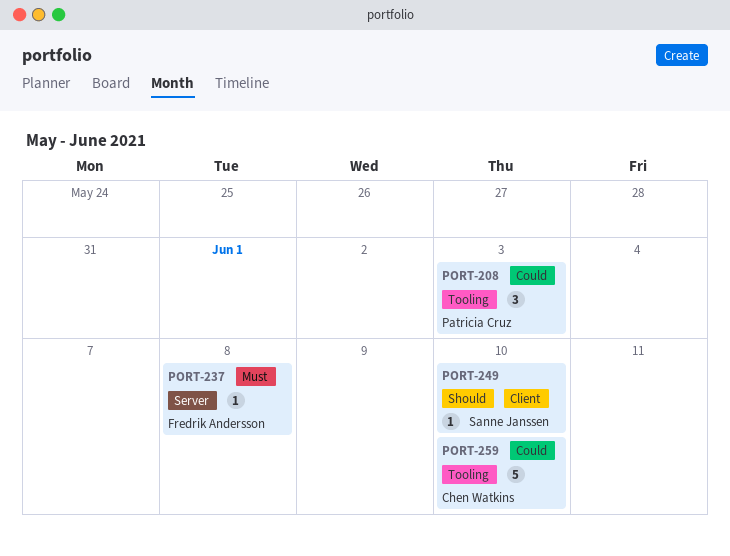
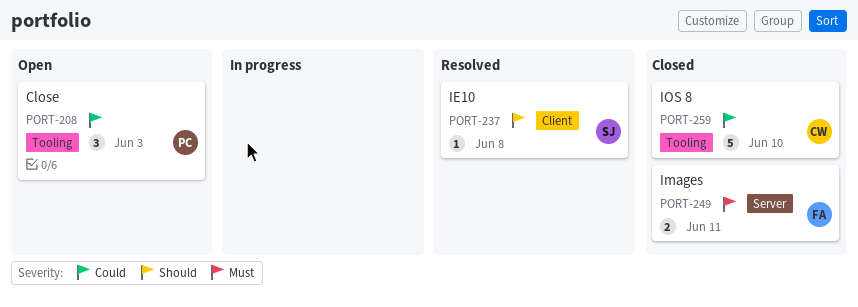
PORT-237, owner: Fredrik Andersson -> Sanne Janssen
PORT-237, priority: Must -> Should
PORT-237, label: Server -> Client
PORT-249, owner: Sanne Janssen -> Fredrik Andersson
PORT-249, priority: Should -> Must
PORT-249, label: Client -> Server
PORT-249, estimate: 1 -> 2
PORT-249, due: Jun 10 -> Jun 11

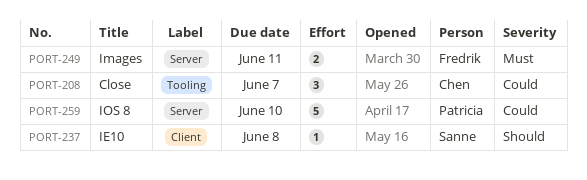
PORT-208, owner: Patricia -> Chen
PORT-208, due: Jun 3 -> Jun 7
PORT-259, owner: Chen -> Patricia
PORT-259, label: Tooling -> Server

